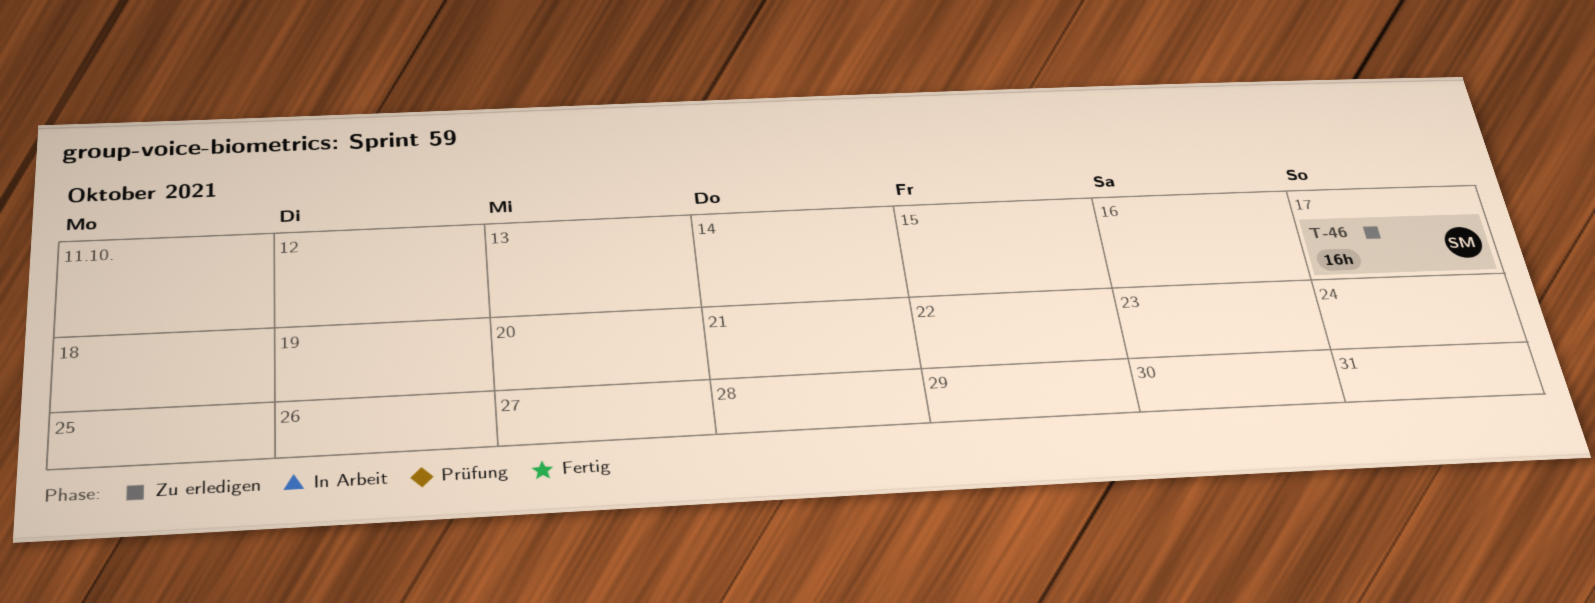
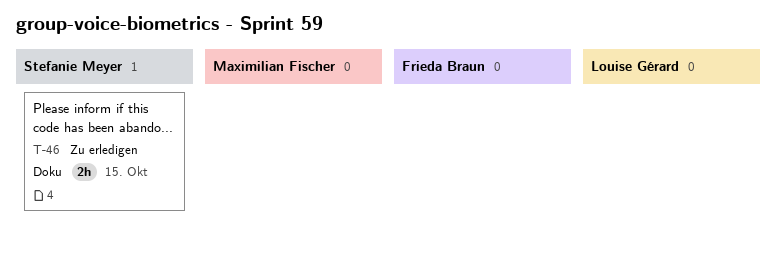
T-46, estimate: 16h -> 2h
T-46, due: Oct 17 -> Oct 15

